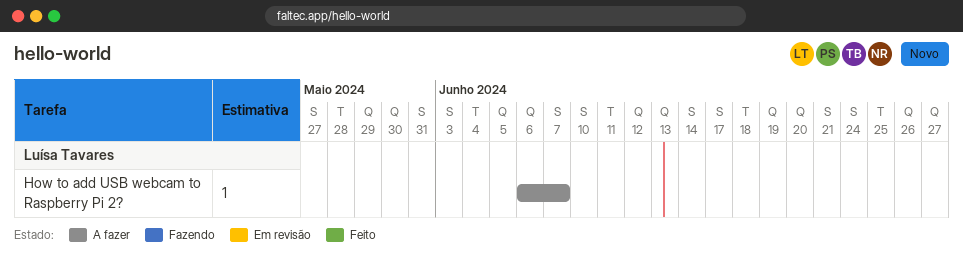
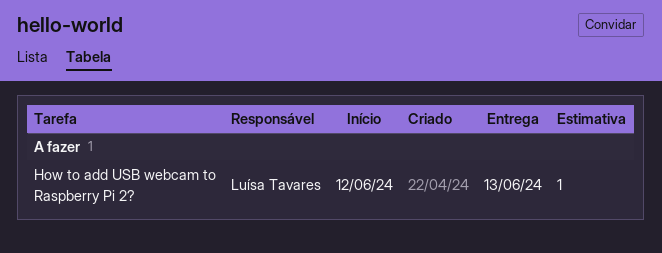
How to add USB webcam to Raspberry Pi 2?, start: Jun 6 -> Jun 12
How to add USB webcam to Raspberry Pi 2?, due: Jun 7 -> Jun 13

